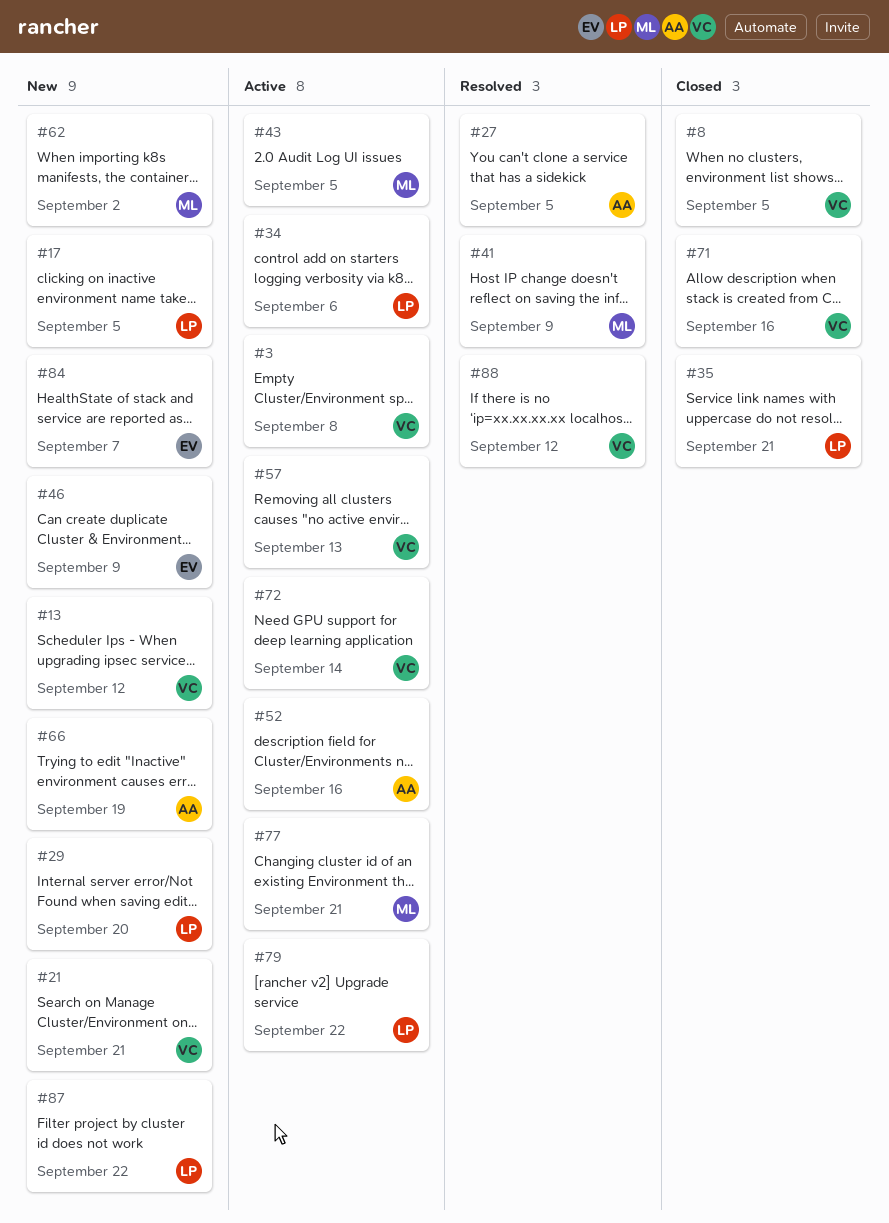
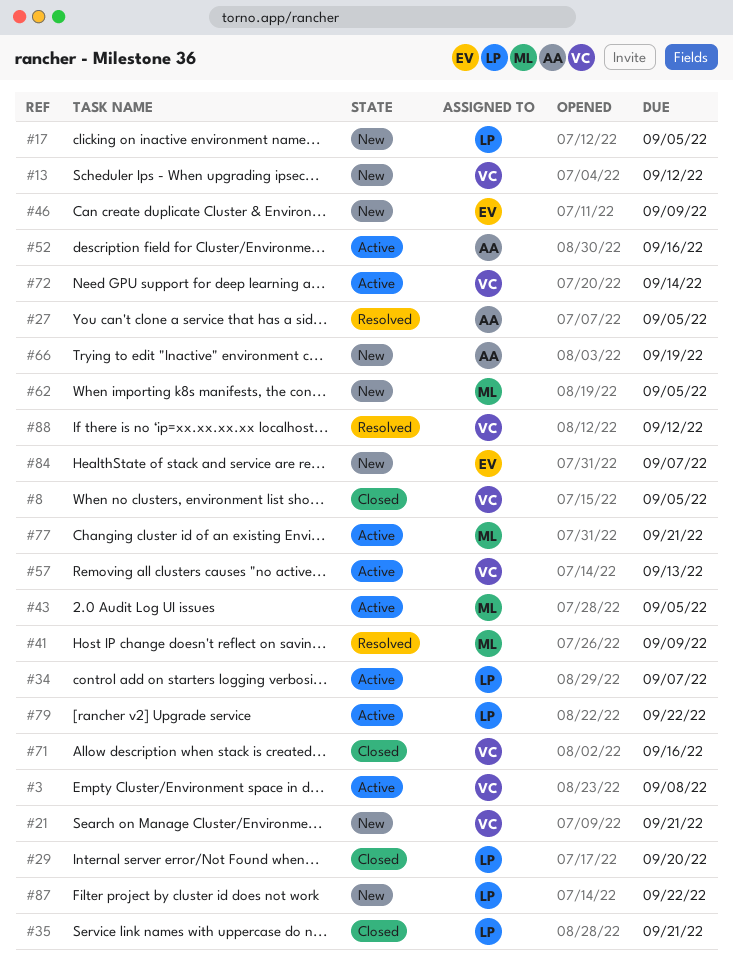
#29, status: New -> Closed
#34, due: Sep 6 -> Sep 7
#62, due: Sep 2 -> Sep 5

